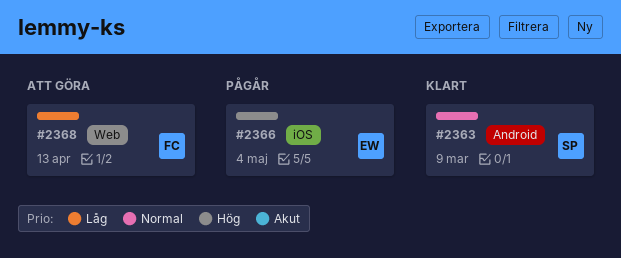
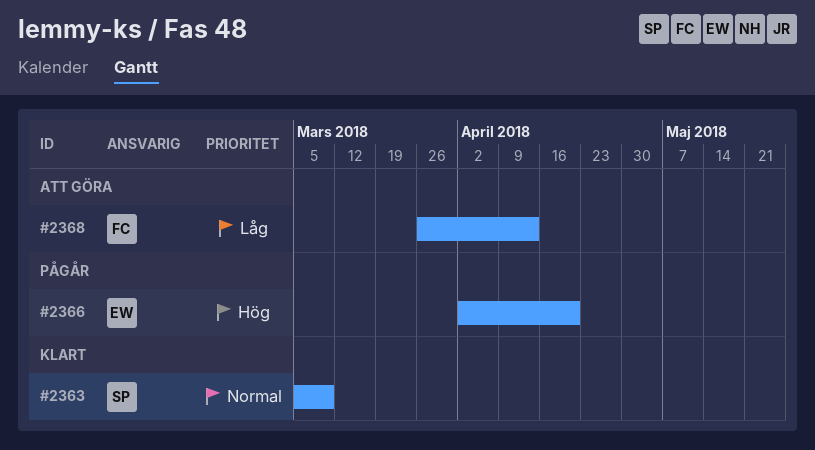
#2366, due: May 4 -> Apr 20

